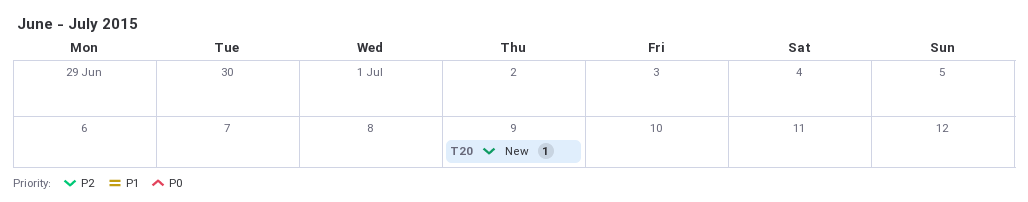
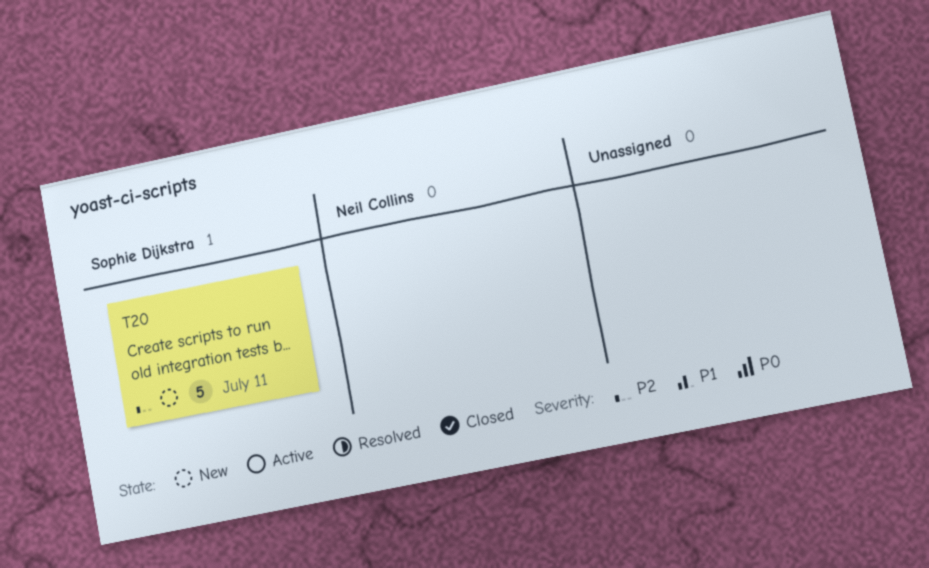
T20, estimate: 1 -> 5
T20, due: Jul 9 -> Jul 11

